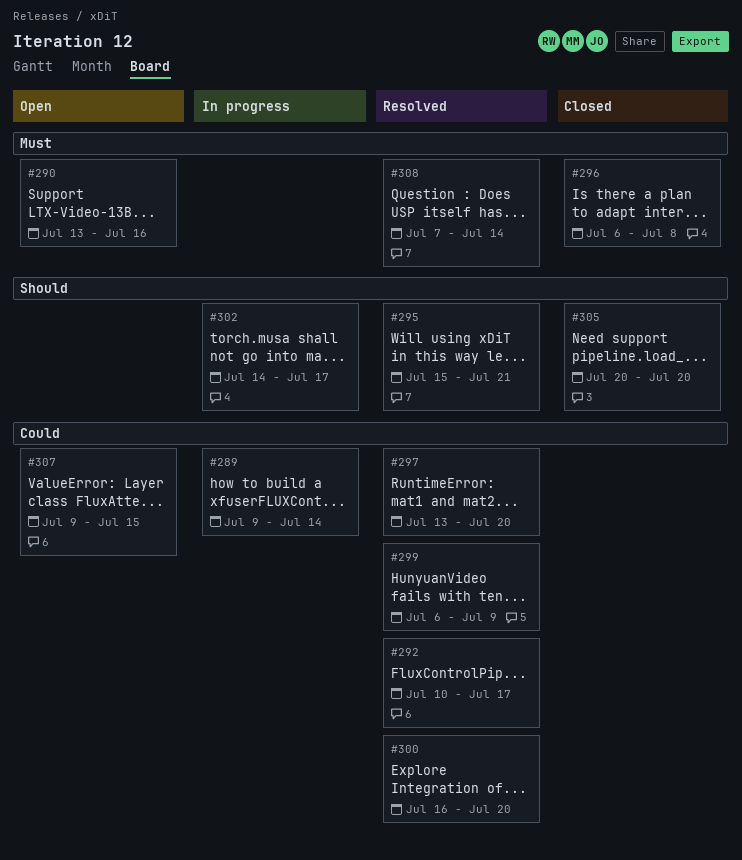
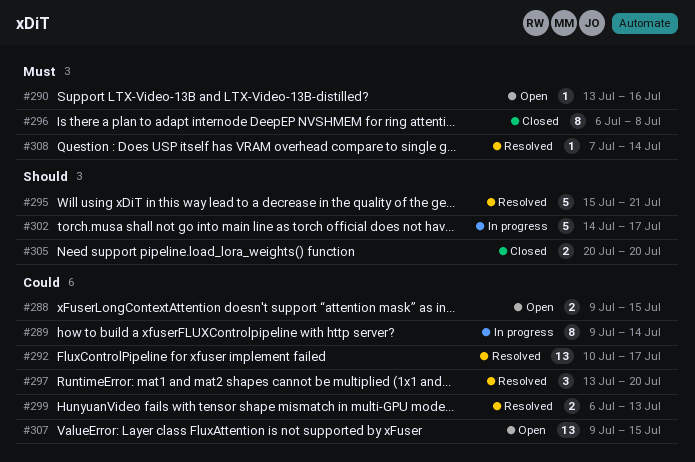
#288: none -> present
#299, due: Jul 9 -> Jul 13
#300: present -> none

